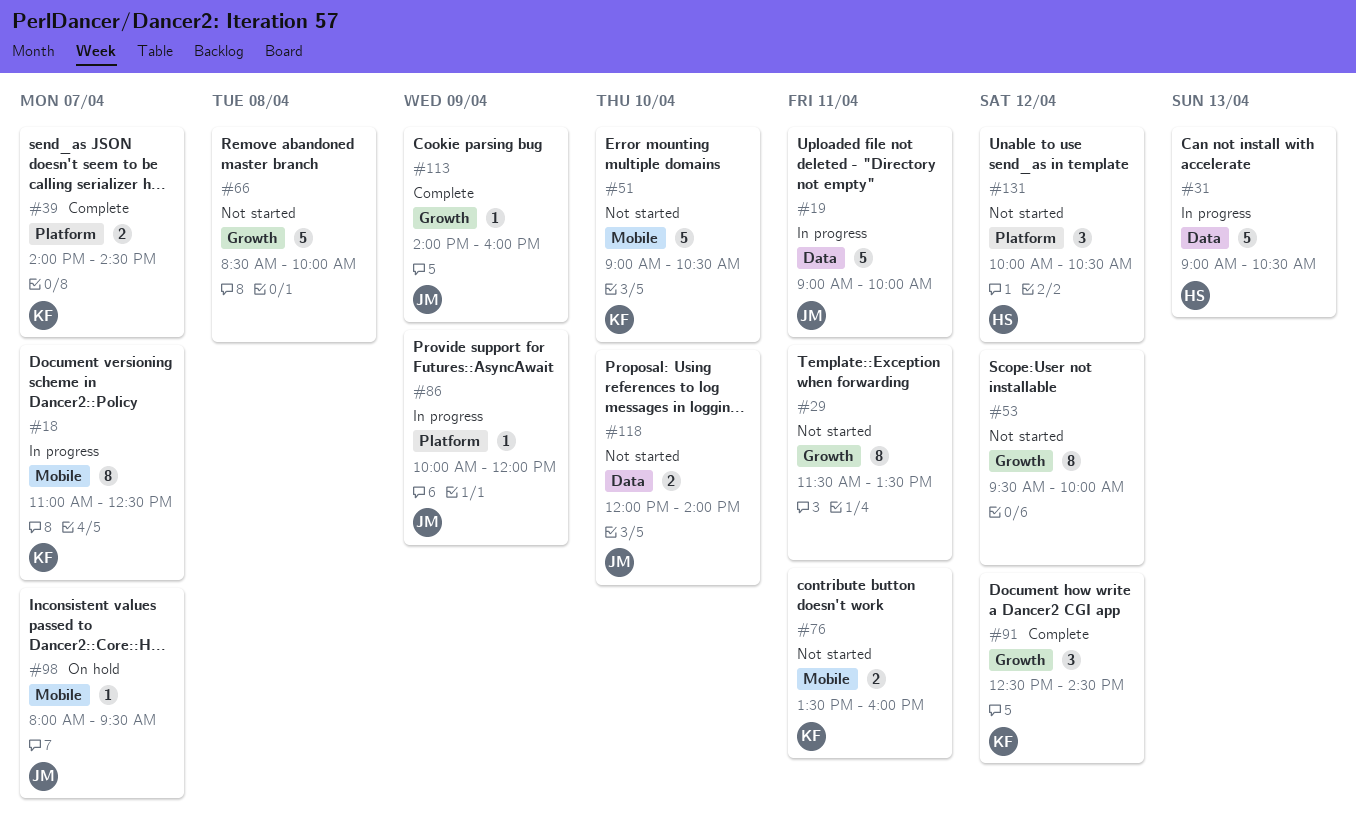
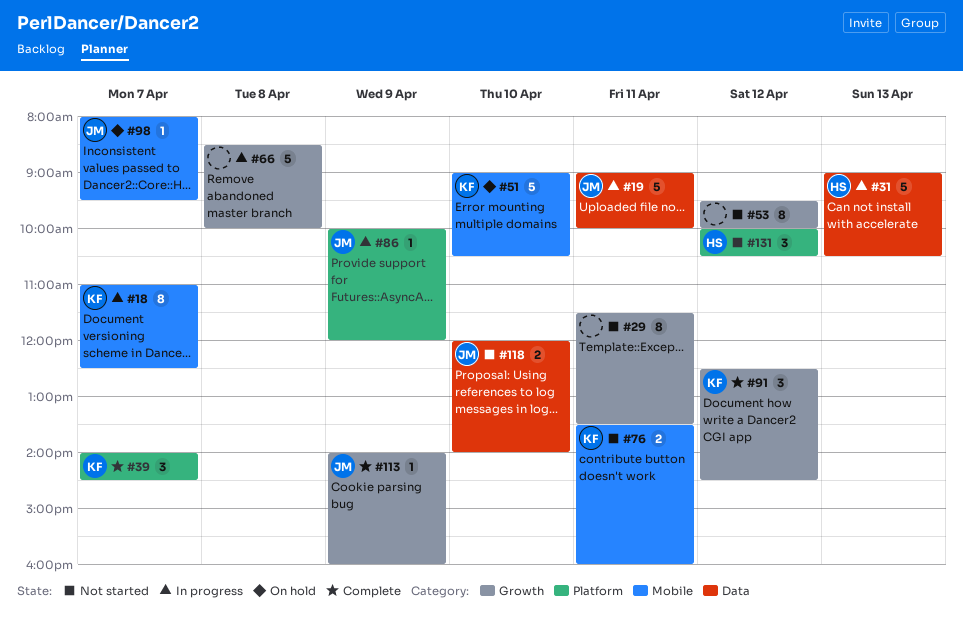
#39, estimate: 2 -> 3
#51, status: Not started -> On hold
#66, status: Not started -> In progress

